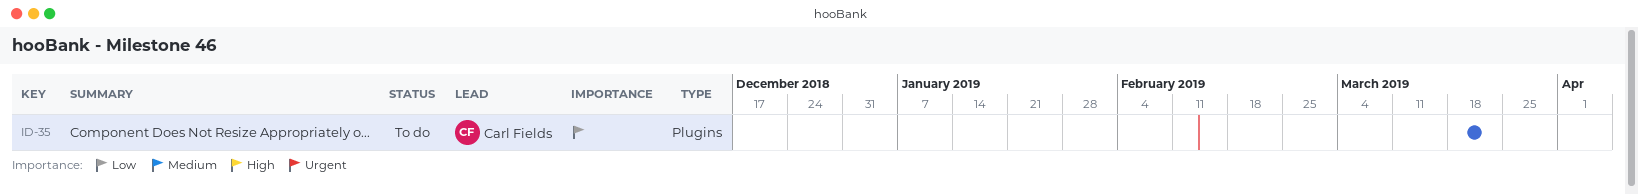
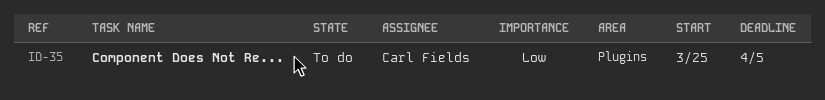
ID-35, start: Mar 18 -> Mar 25
ID-35, due: Mar 22 -> Apr 5

